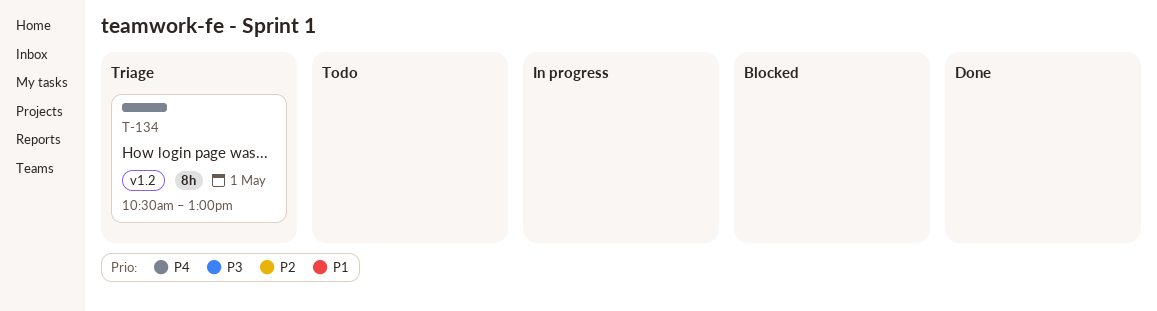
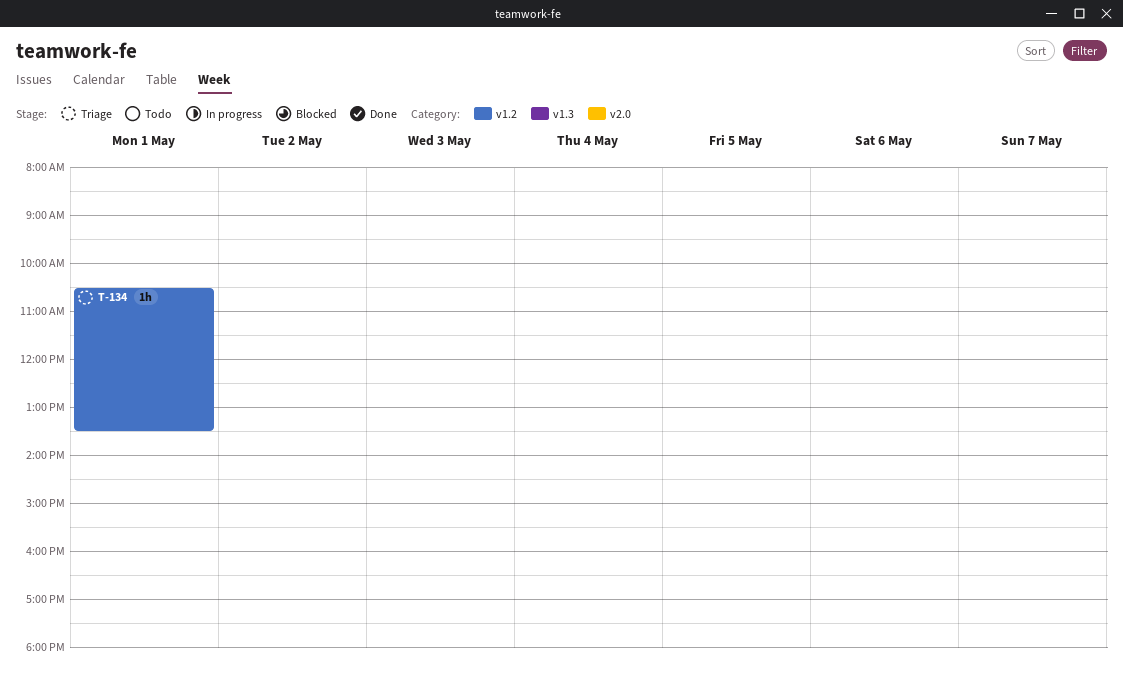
T-134, estimate: 8h -> 1h
T-134, ends: 13:00 -> 13:30

